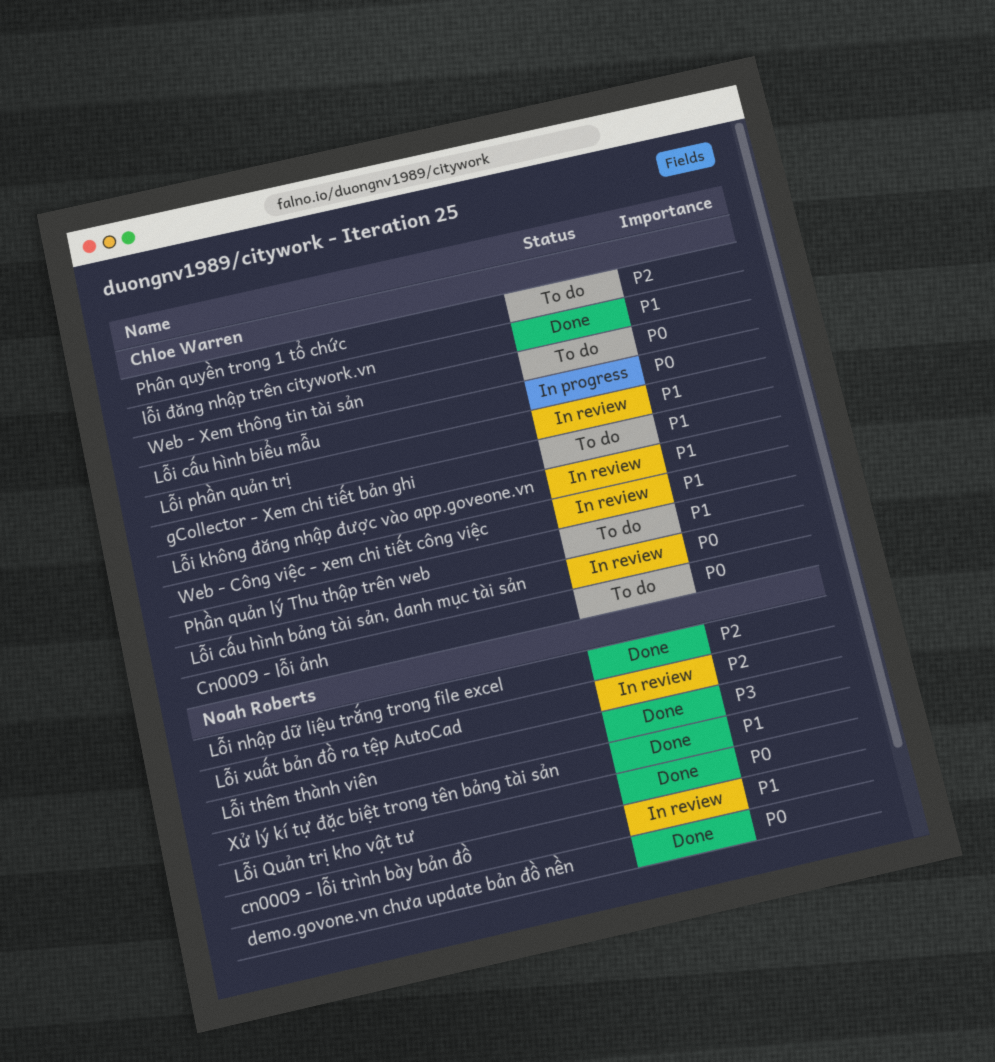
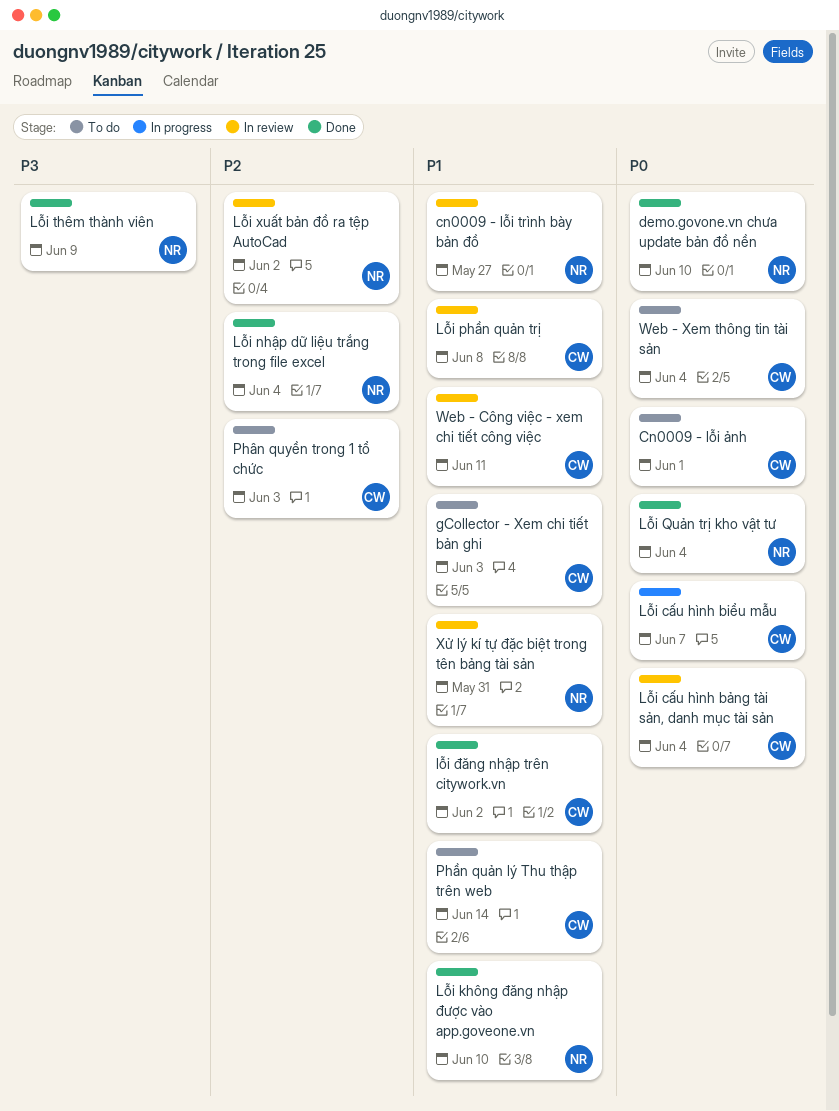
Lỗi không đăng nhập được vào app.goveone.vn, status: In review -> Done
Lỗi không đăng nhập được vào app.goveone.vn, owner: Chloe Warren -> Noah Roberts
Xử lý kí tự đặc biệt trong tên bảng tài sản, status: Done -> In review

